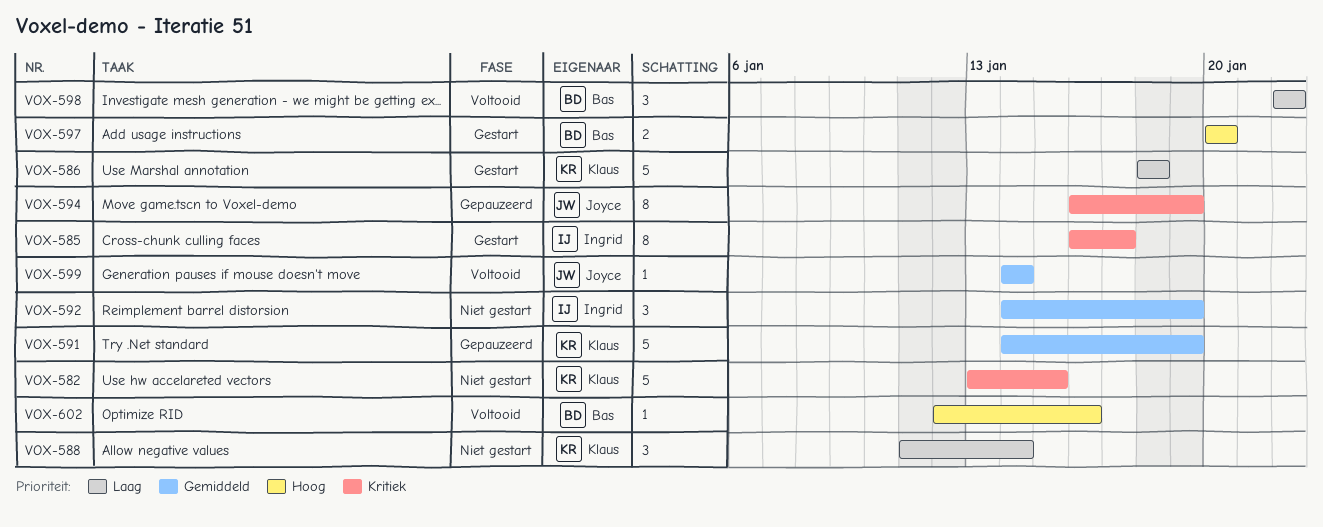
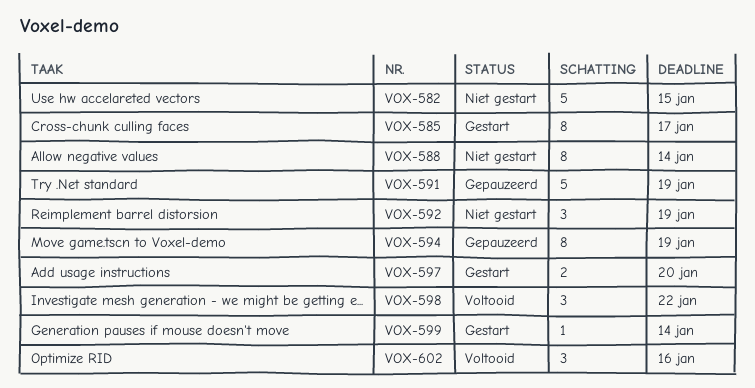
VOX-586: present -> none
VOX-588, estimate: 3 -> 8
VOX-599, status: Voltooid -> Gestart
VOX-602, estimate: 1 -> 3

